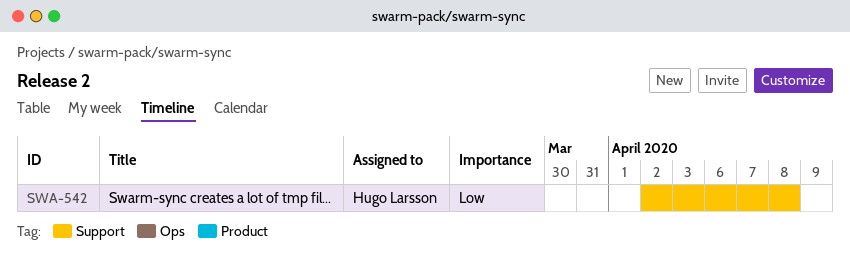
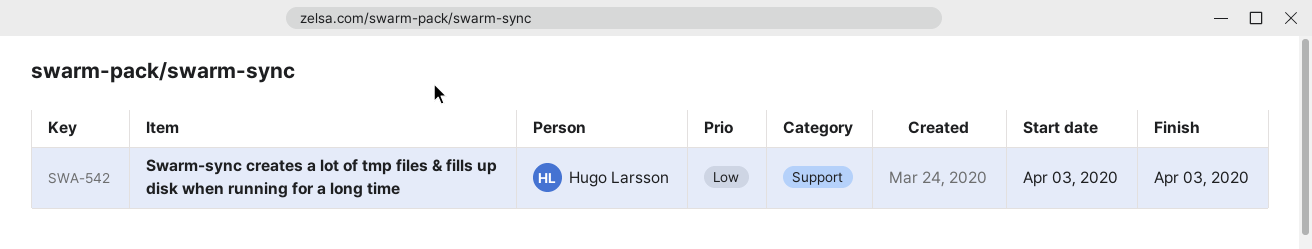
SWA-542, start: Apr 2 -> Apr 3
SWA-542, due: Apr 8 -> Apr 3

